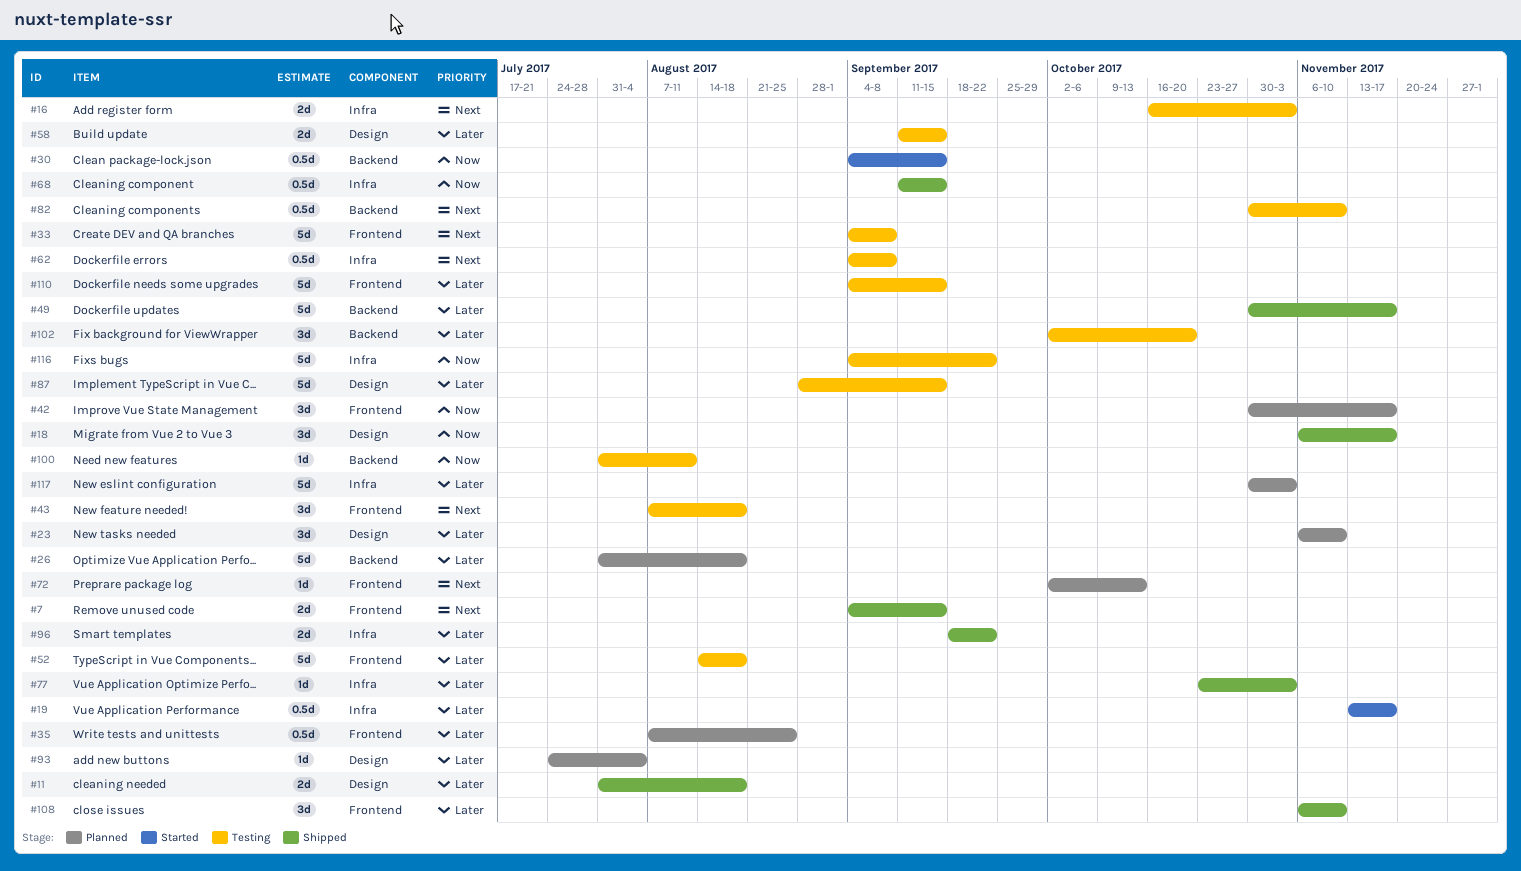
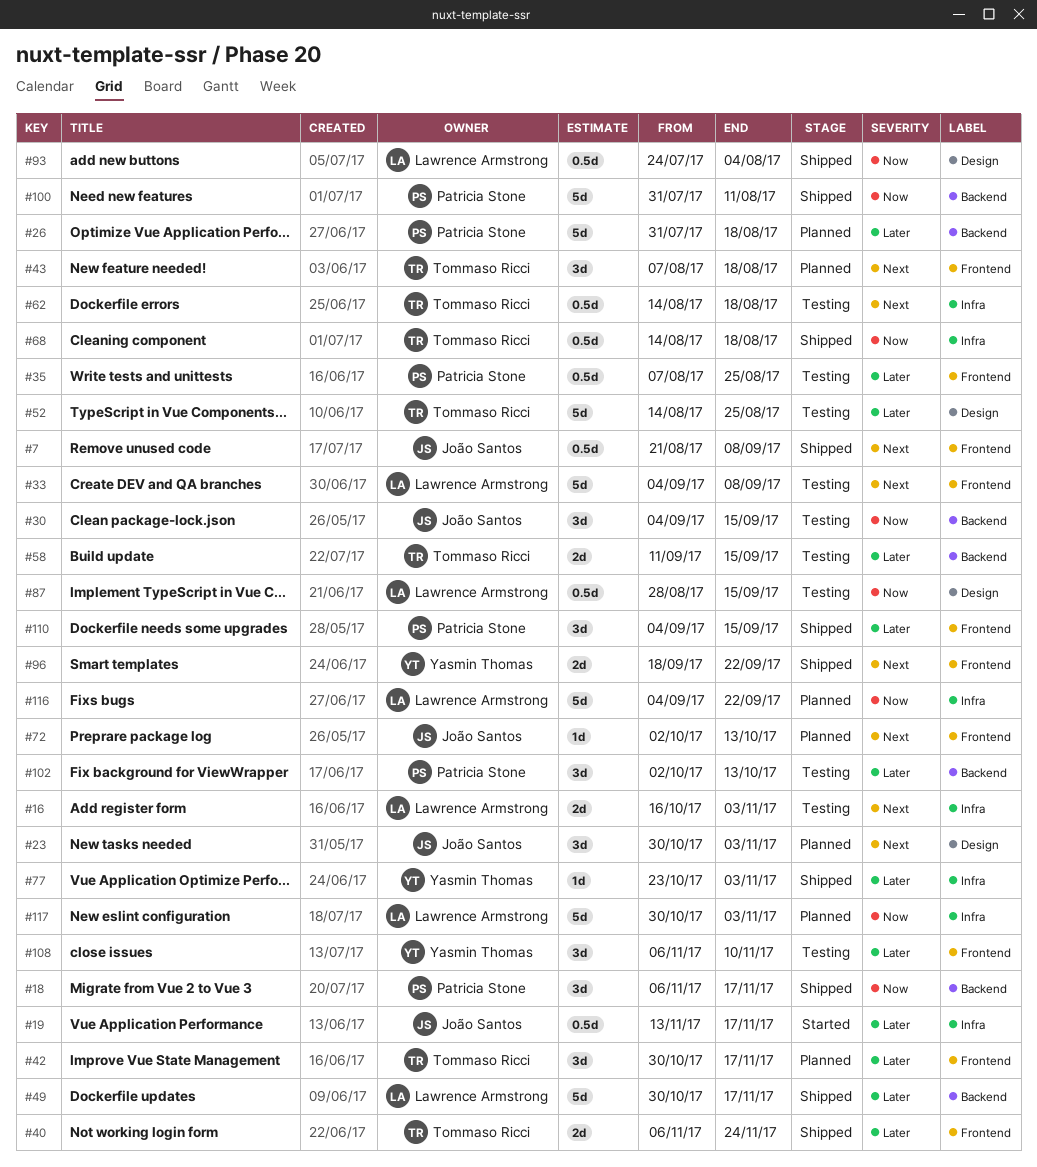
#7, estimate: 2d -> 0.5d
#7, start: Sep 4 -> Aug 21
#7, due: Sep 15 -> Sep 8
#11: present -> none
#18, label: Design -> Backend
#23, priority: Later -> Next
#23, start: Nov 6 -> Oct 30
#23, due: Nov 10 -> Nov 3
#30, status: Started -> Testing
#30, estimate: 0.5d -> 3d
#35, status: Planned -> Testing
#40: none -> present
#42, priority: Now -> Later
#43, status: Testing -> Planned
#52, label: Frontend -> Design
#52, due: Aug 18 -> Aug 25
#58, label: Design -> Backend
#62, start: Sep 4 -> Aug 14
#62, due: Sep 8 -> Aug 18
#68, start: Sep 11 -> Aug 14
#68, due: Sep 15 -> Aug 18
#82: present -> none
#87, priority: Later -> Now
#87, estimate: 5d -> 0.5d
#93, status: Planned -> Shipped
#93, priority: Later -> Now
#93, estimate: 1d -> 0.5d
#96, priority: Later -> Next
#96, label: Infra -> Frontend
#100, status: Testing -> Shipped
#100, estimate: 1d -> 5d
#102, due: Oct 20 -> Oct 13
#108, status: Shipped -> Testing
#110, status: Testing -> Shipped
#110, estimate: 5d -> 3d
#116, status: Testing -> Planned
#117, priority: Later -> Now

